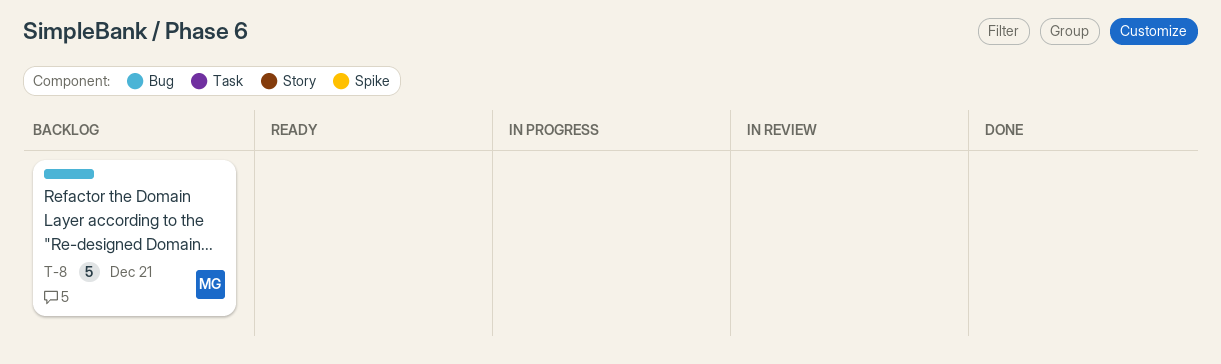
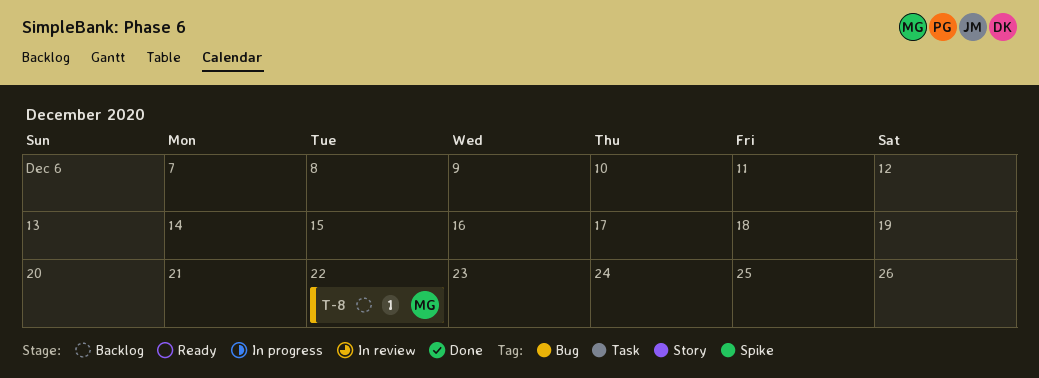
T-8, estimate: 5 -> 1
T-8, due: Dec 21 -> Dec 22

